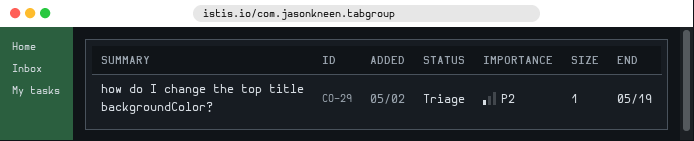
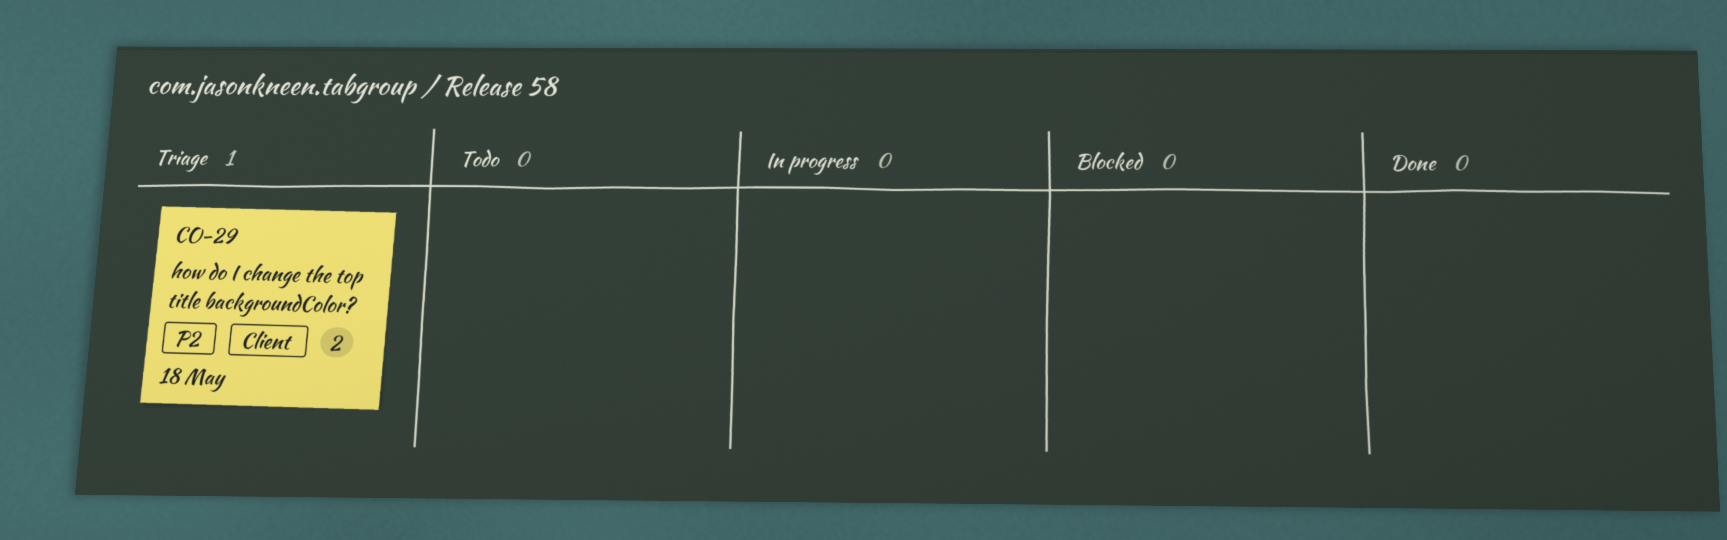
CO-29, estimate: 1 -> 2
CO-29, due: May 19 -> May 18

